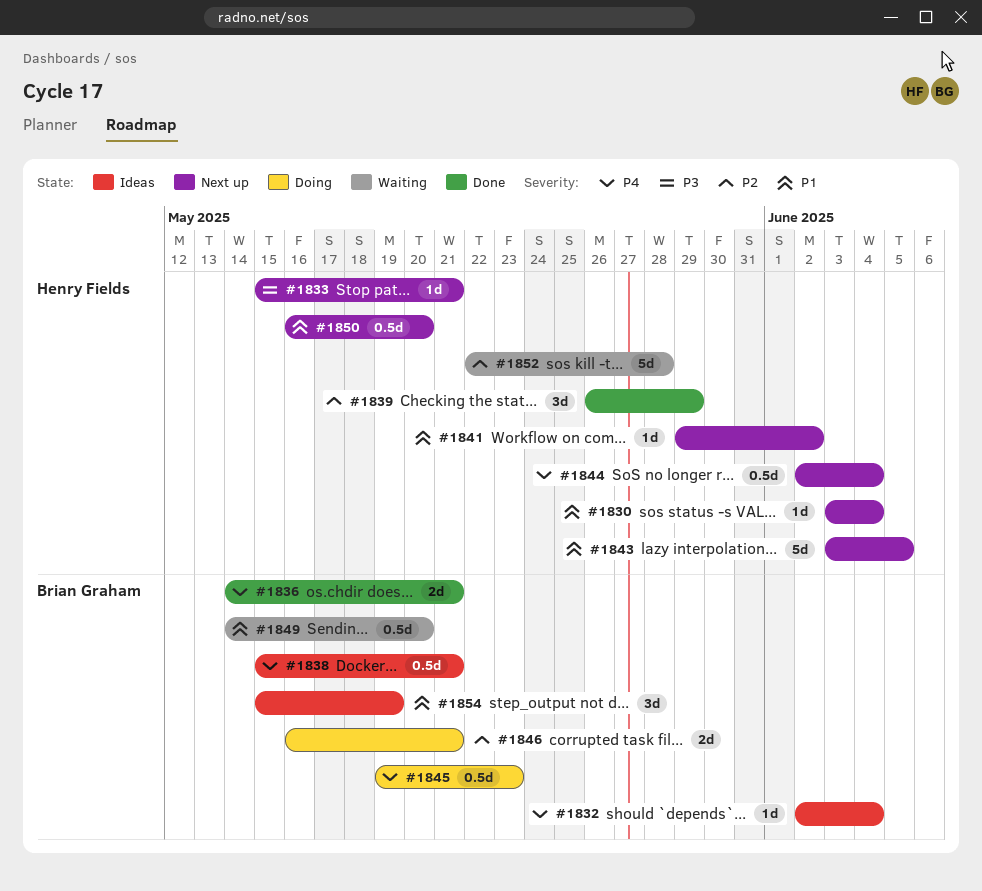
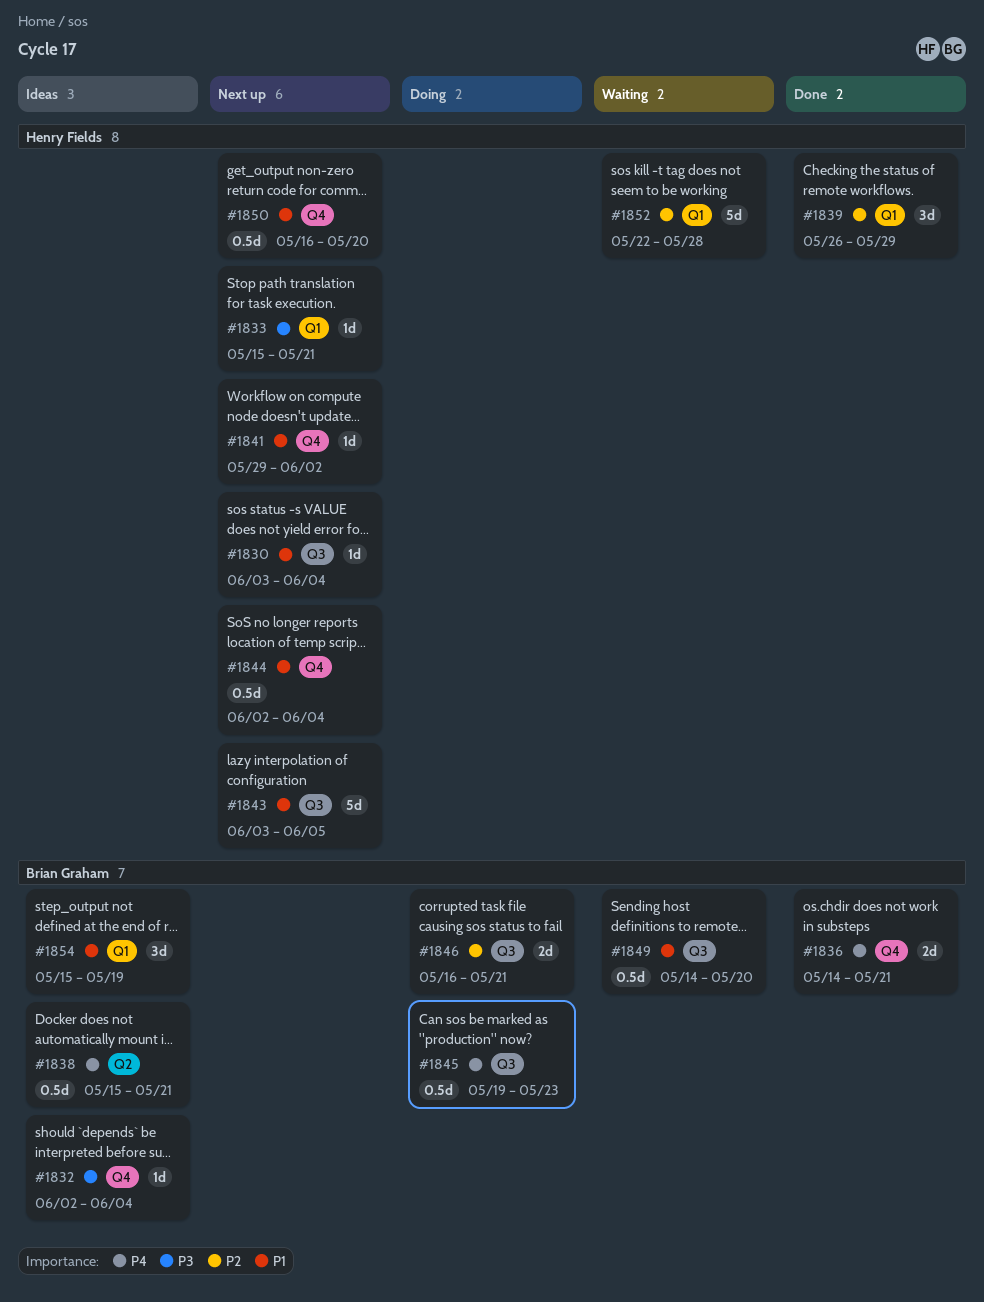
#1832, priority: P4 -> P3
#1844, priority: P4 -> P1

